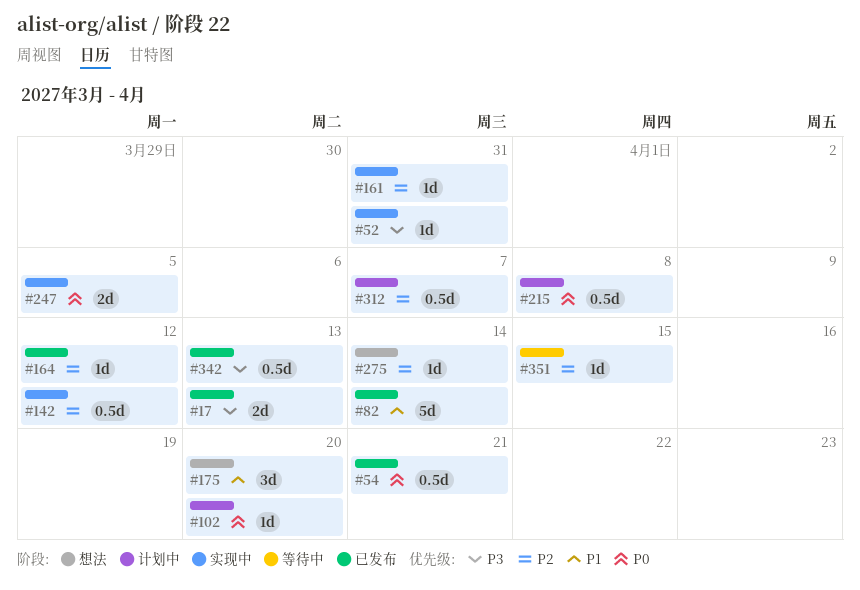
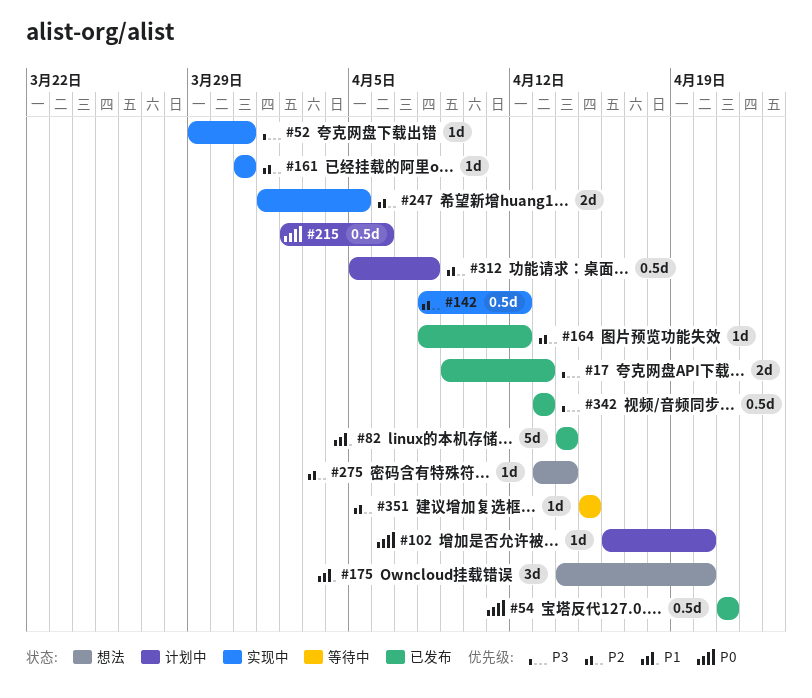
#215, due: Apr 8 -> Apr 6
#247, priority: P0 -> P2
#312, due: Apr 7 -> Apr 8

